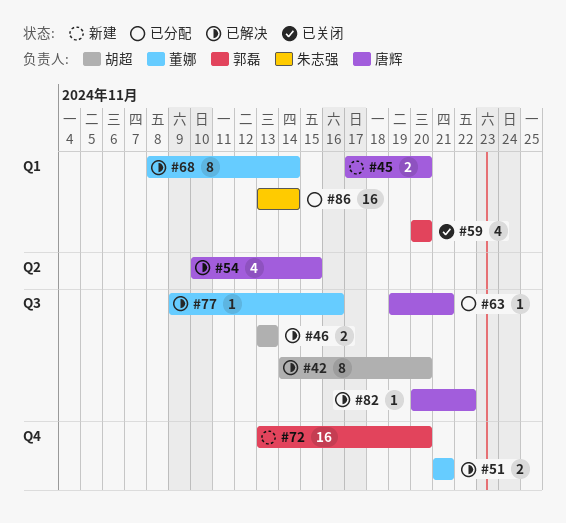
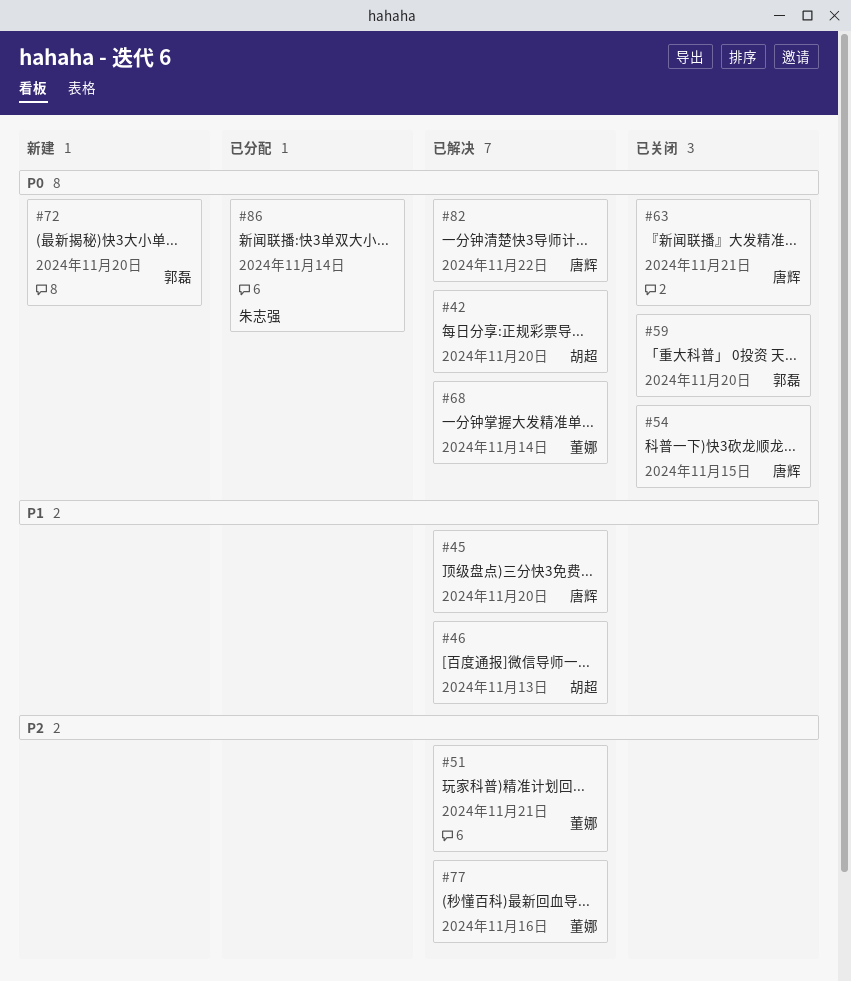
#45, status: 新建 -> 已解决
#54, status: 已解决 -> 已关闭
#63, status: 已分配 -> 已关闭

